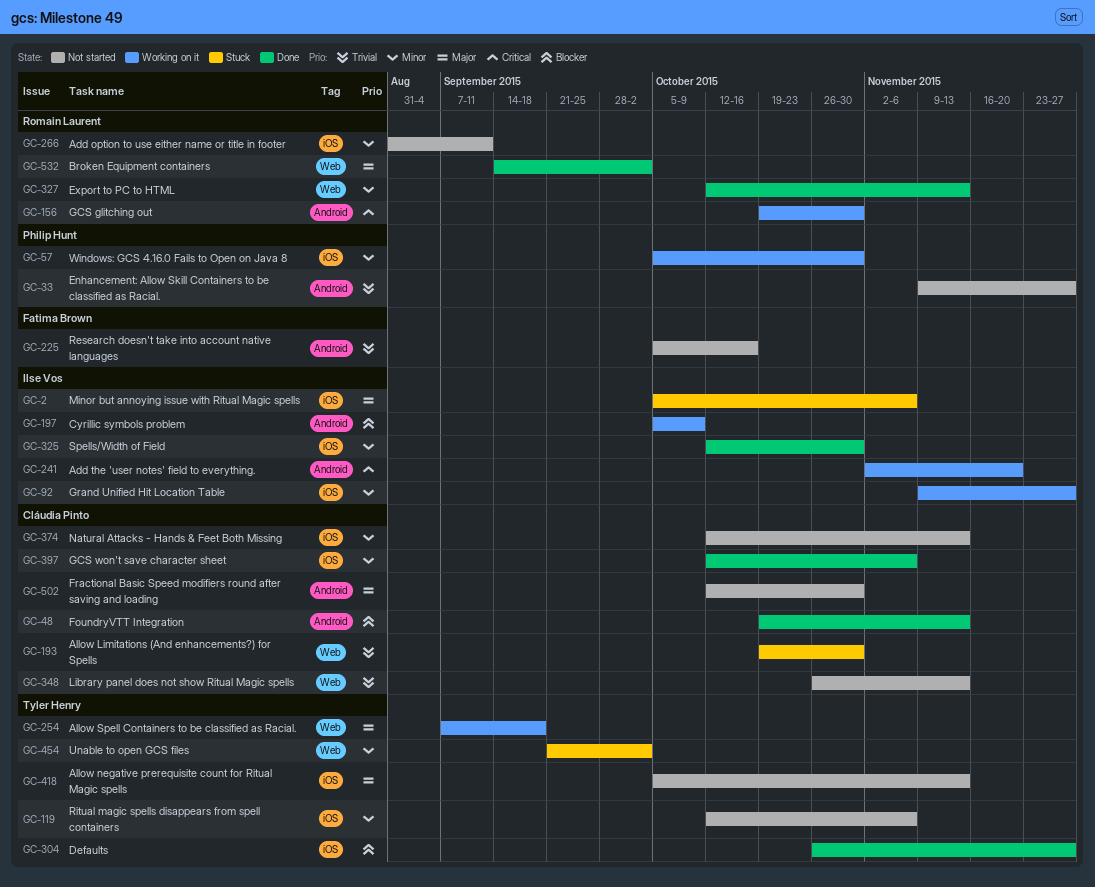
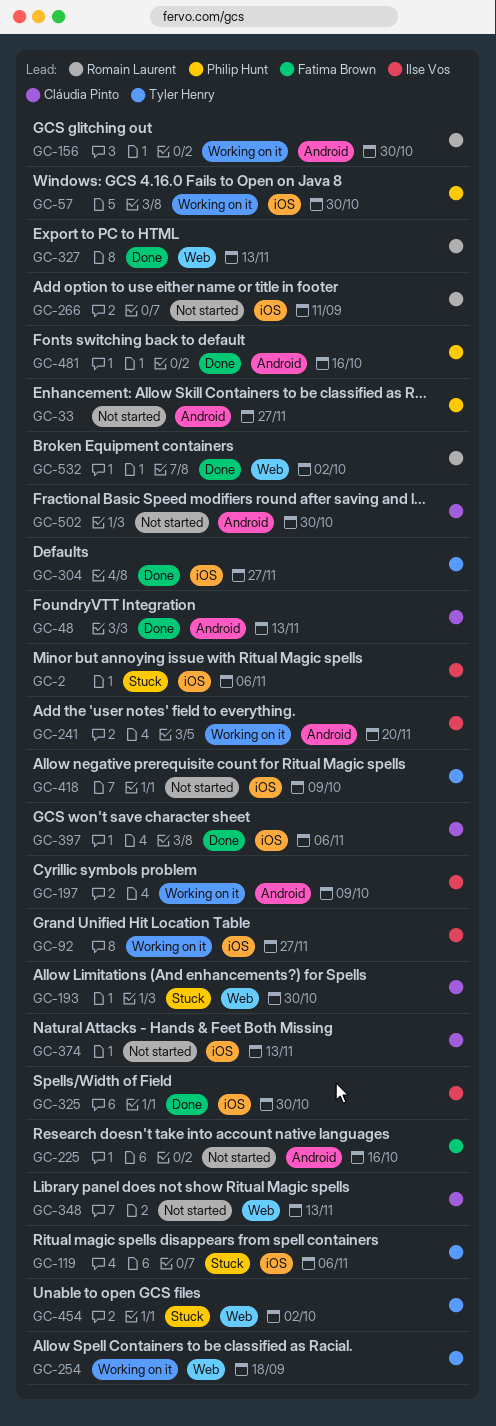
GC-119, status: Not started -> Stuck
GC-418, due: Nov 13 -> Oct 9
GC-481: none -> present

